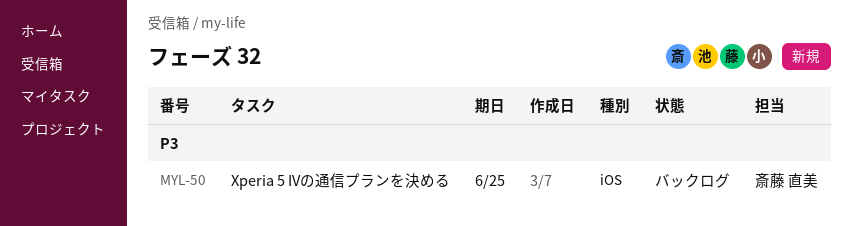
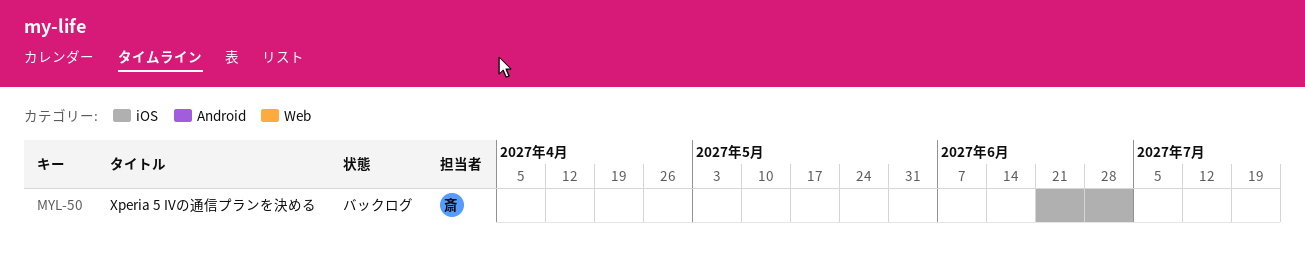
MYL-50, due: Jun 25 -> Jul 2

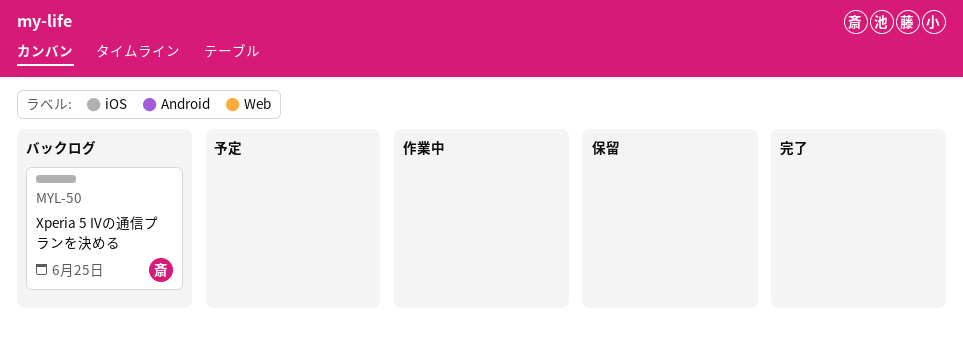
MYL-50, due: Jul 2 -> Jun 25

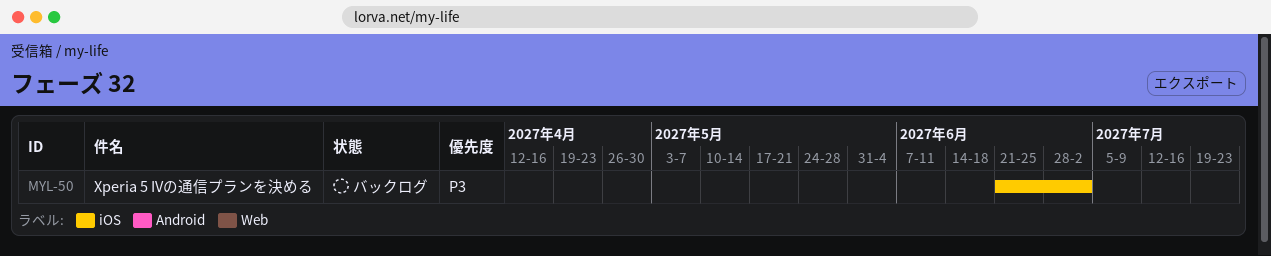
MYL-50, due: Jun 25 -> Jul 2

